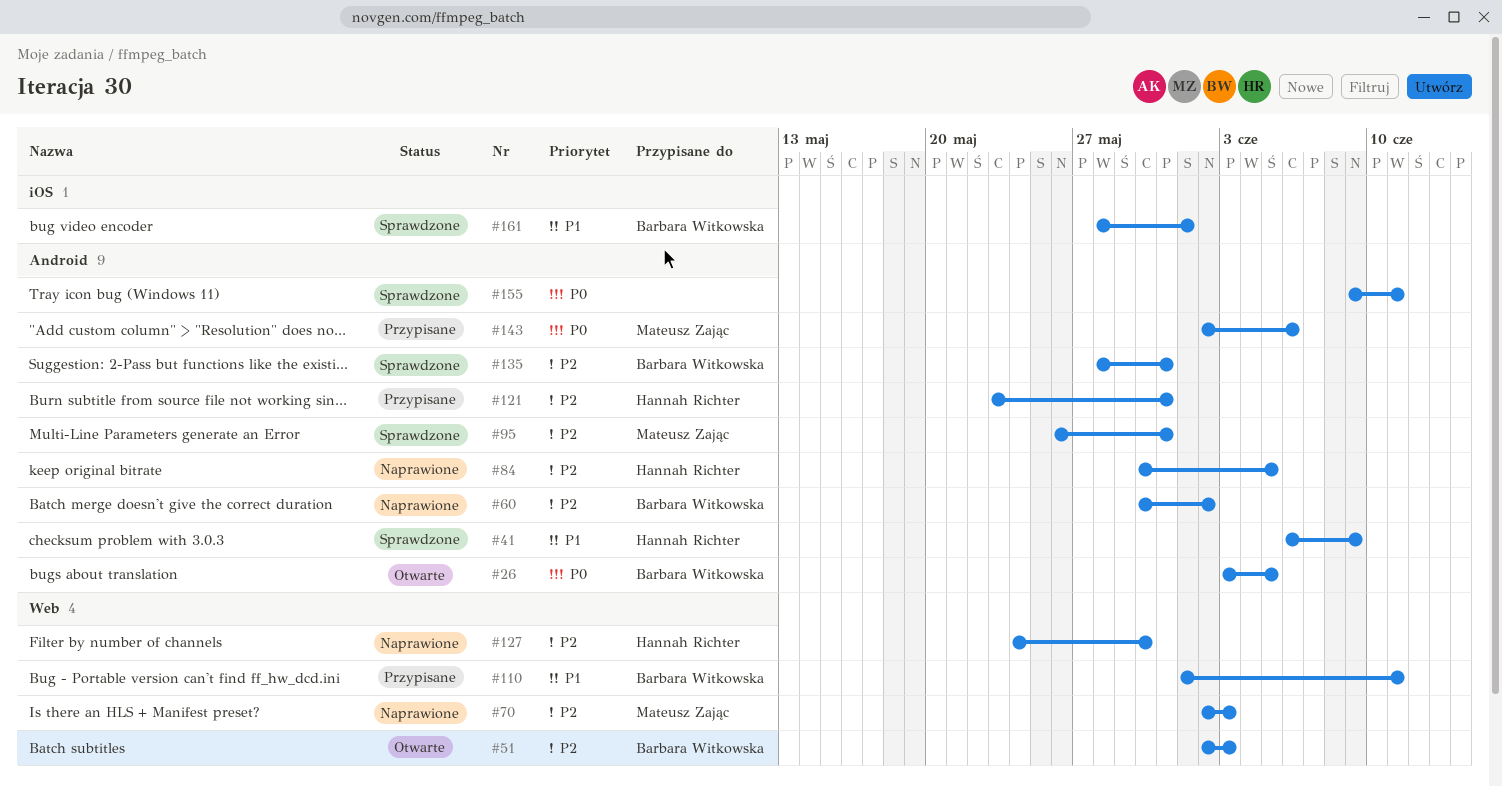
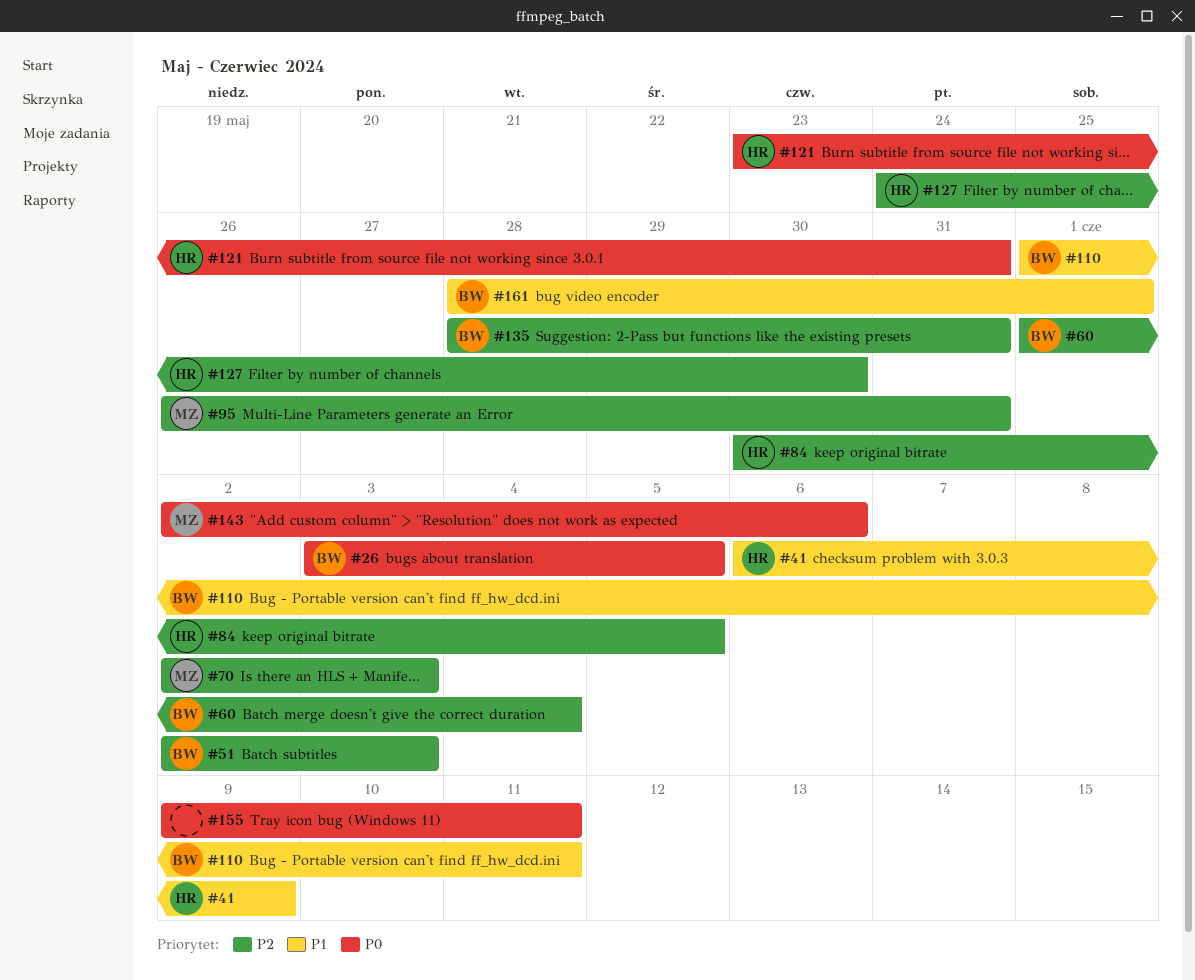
#60, start: May 30 -> Jun 1
#60, due: Jun 2 -> Jun 4
#121, priority: P2 -> P0

